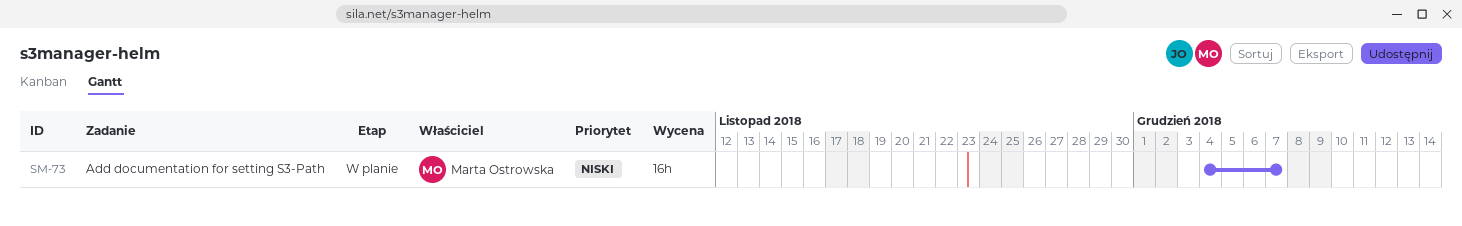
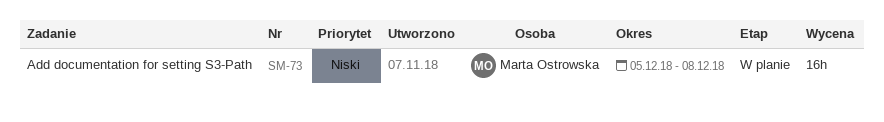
SM-73, start: Dec 4 -> Dec 5
SM-73, due: Dec 7 -> Dec 8

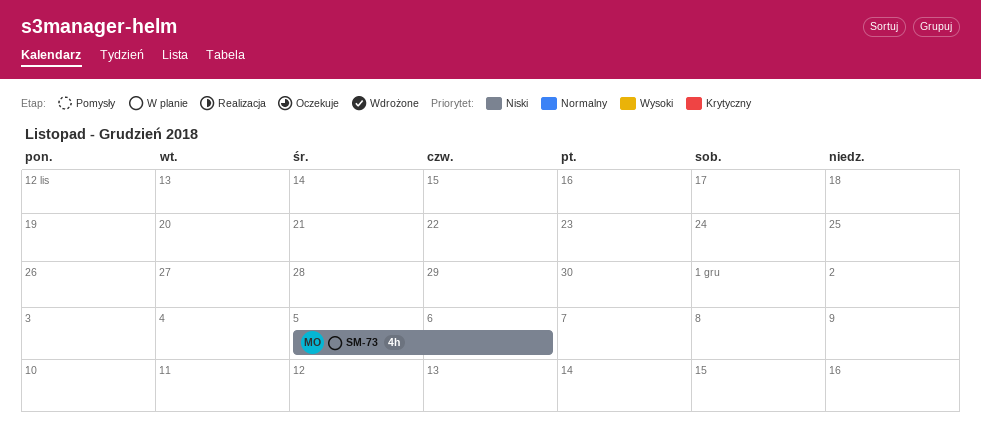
SM-73, estimate: 16h -> 4h
SM-73, due: Dec 8 -> Dec 6

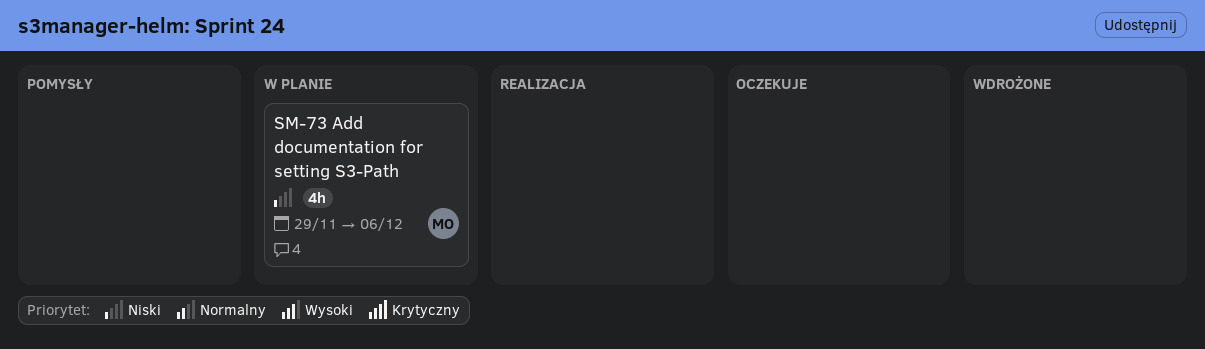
SM-73, start: Dec 5 -> Nov 29

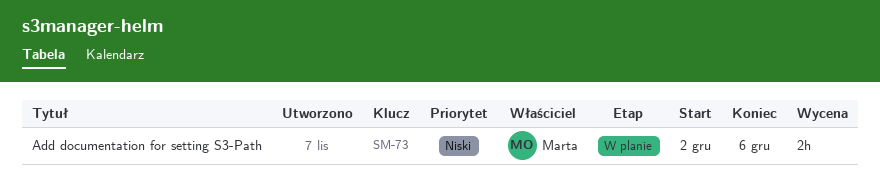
SM-73, estimate: 4h -> 2h
SM-73, start: Nov 29 -> Dec 2

